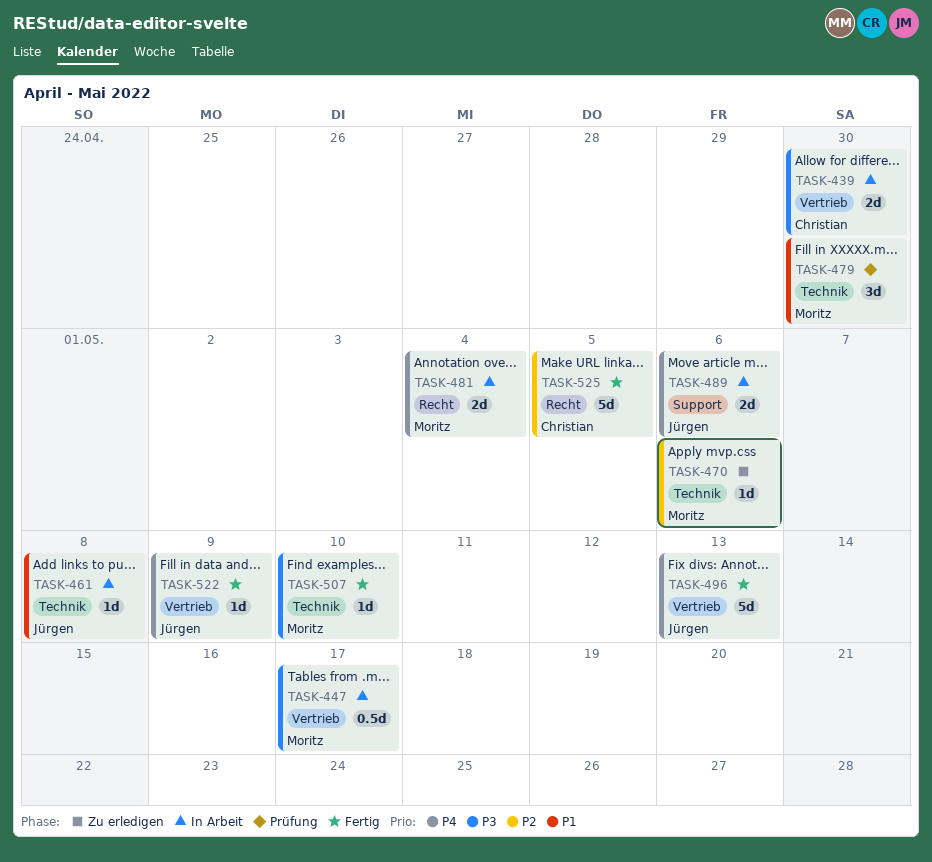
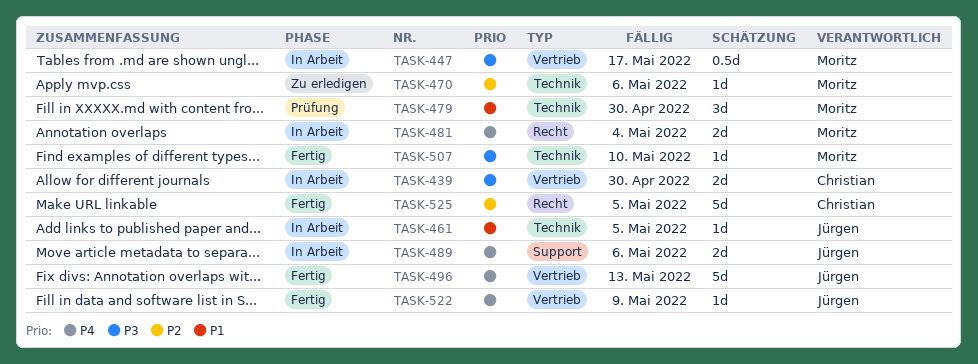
TASK-461, due: May 8 -> May 5

